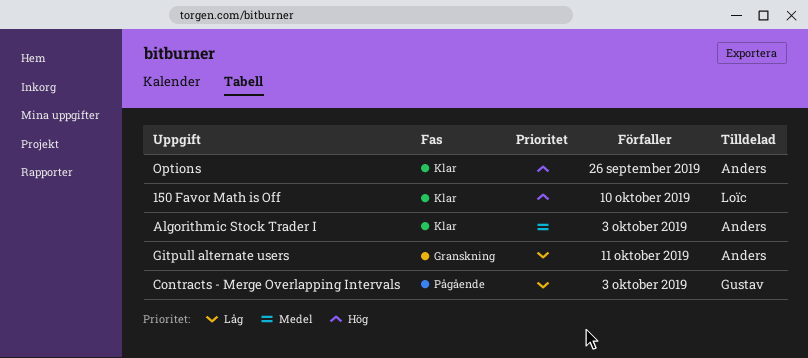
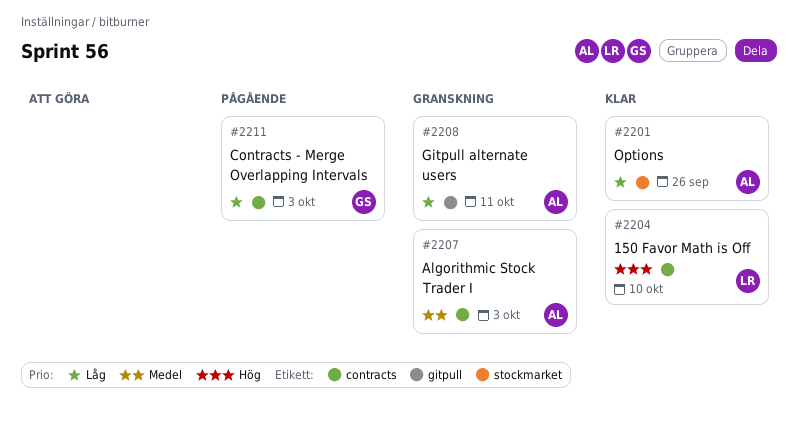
Algorithmic Stock Trader I, status: Klar -> Granskning
Options, priority: Hög -> Låg

